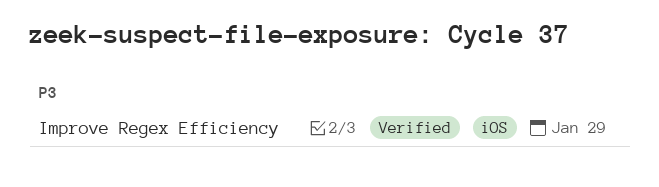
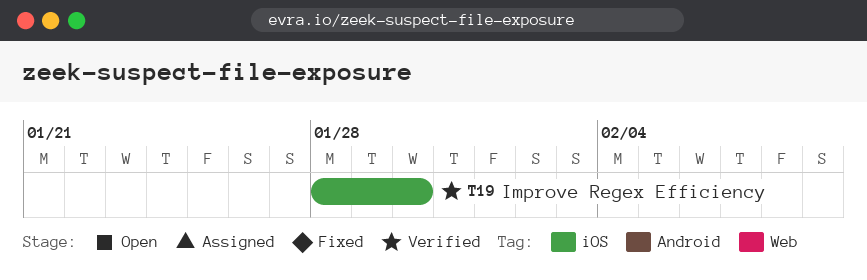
Improve Regex Efficiency, due: Jan 29 -> Jan 30

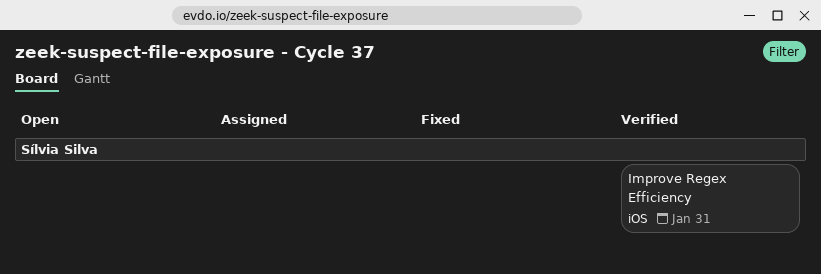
Improve Regex Efficiency, due: Jan 30 -> Jan 31

